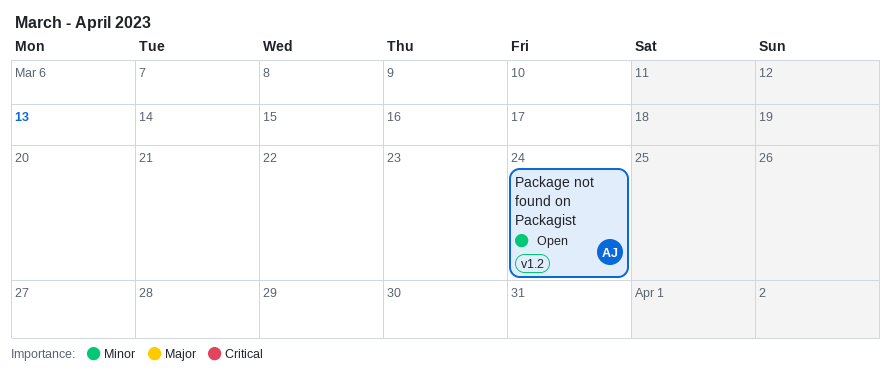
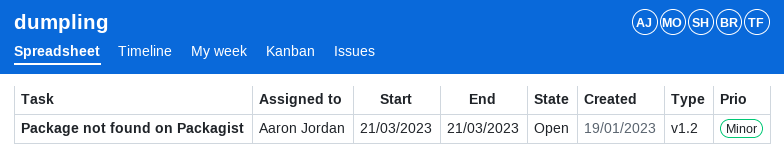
Package not found on Packagist, due: Mar 24 -> Mar 21

